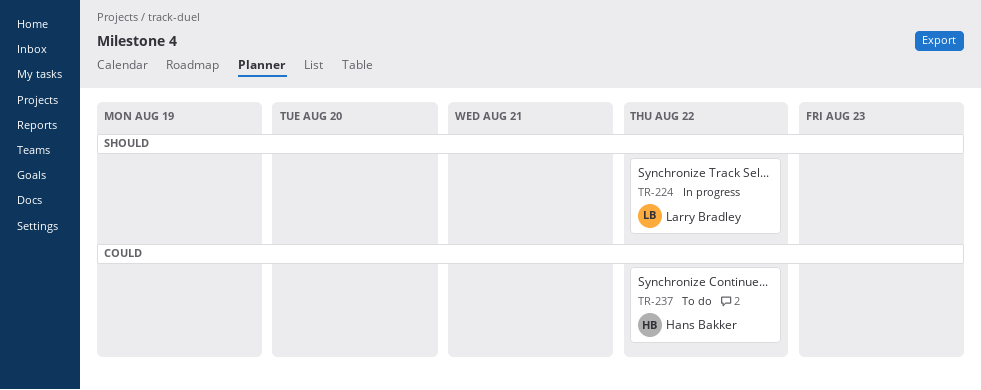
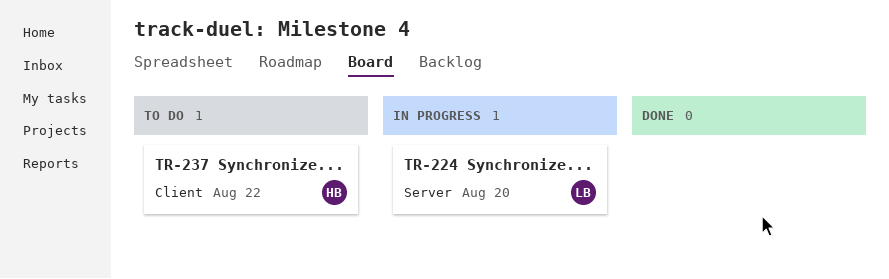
TR-224, due: Aug 22 -> Aug 20

